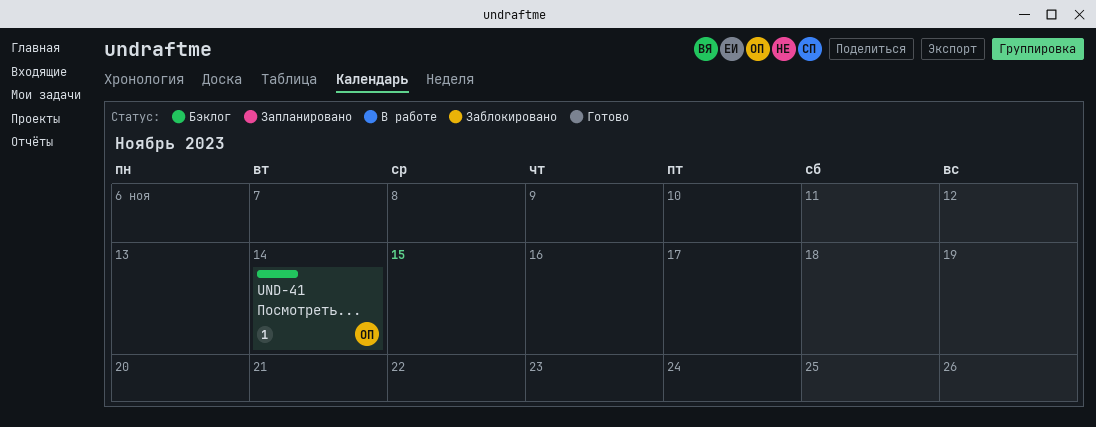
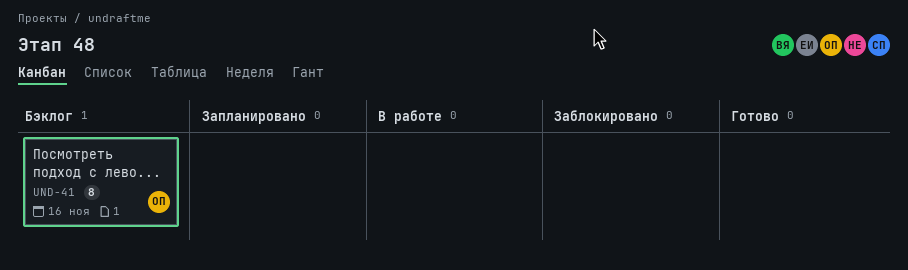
UND-41, estimate: 1 -> 8
UND-41, due: Nov 14 -> Nov 16

